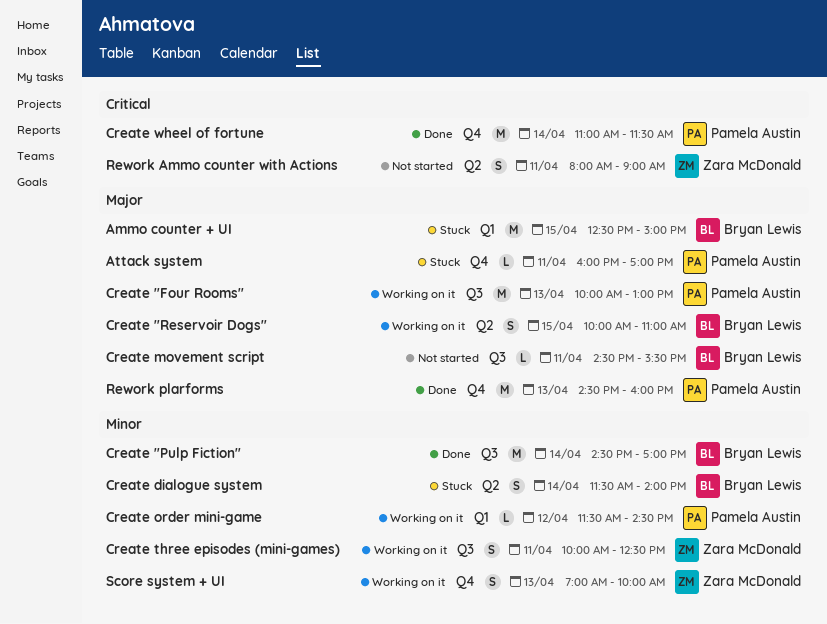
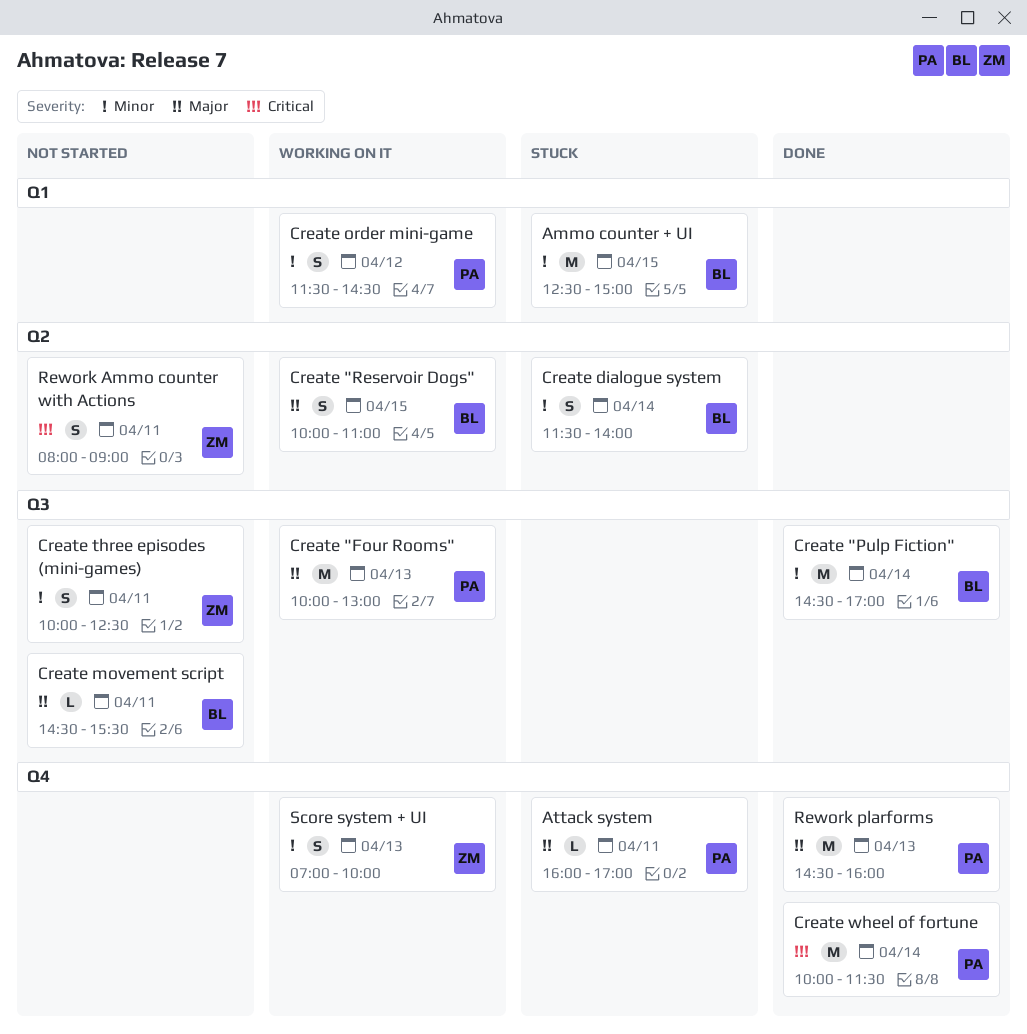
Ammo counter + UI, priority: Major -> Minor
Create order mini-game, estimate: L -> S
Create three episodes (mini-games), status: Working on it -> Not started
Create wheel of fortune, begins: 11:00 -> 10:00

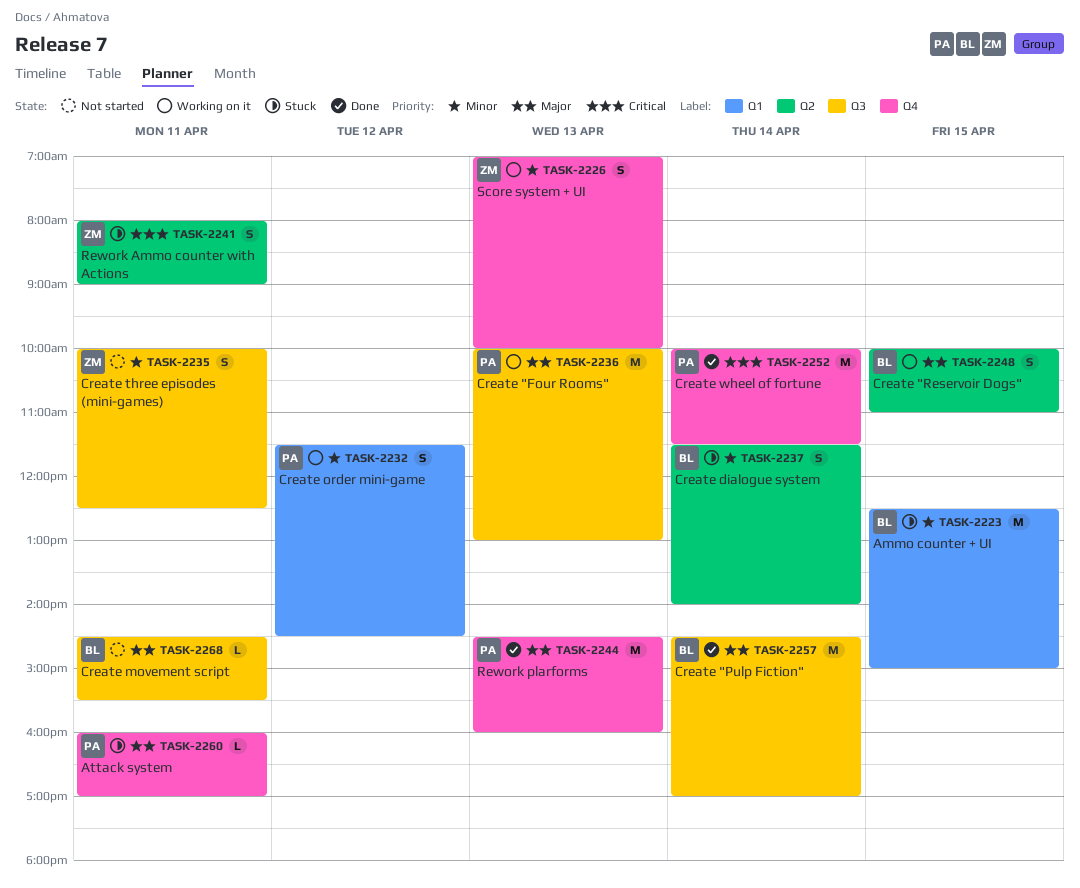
Create "Pulp Fiction", priority: Minor -> Major
Rework Ammo counter with Actions, status: Not started -> Stuck

